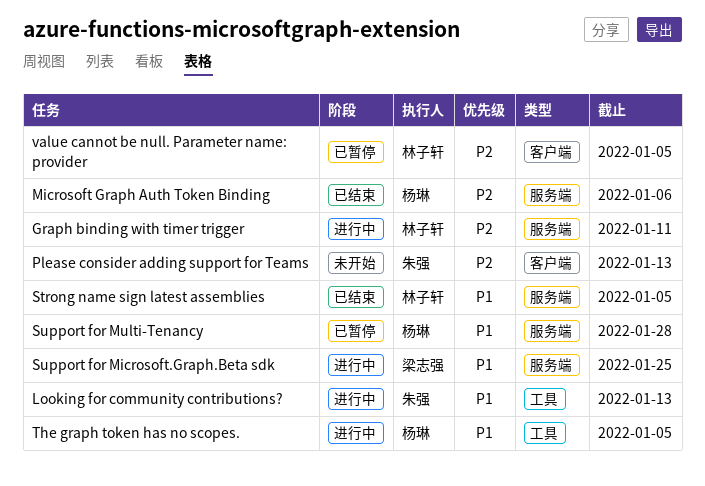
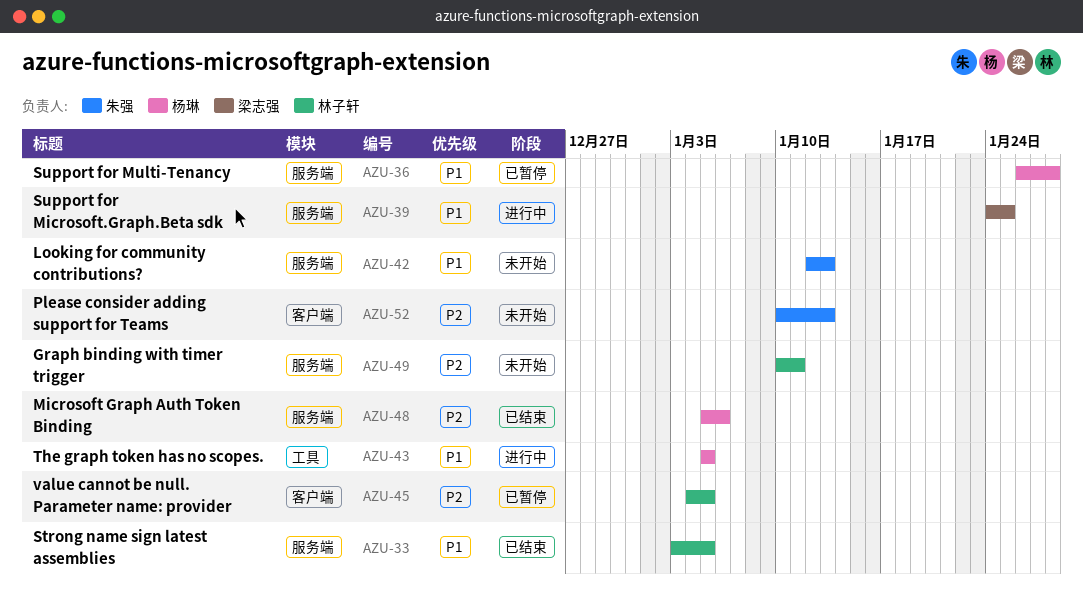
Graph binding with timer trigger, status: 进行中 -> 未开始
Looking for community contributions?, status: 进行中 -> 未开始
Looking for community contributions?, label: 工具 -> 服务端

